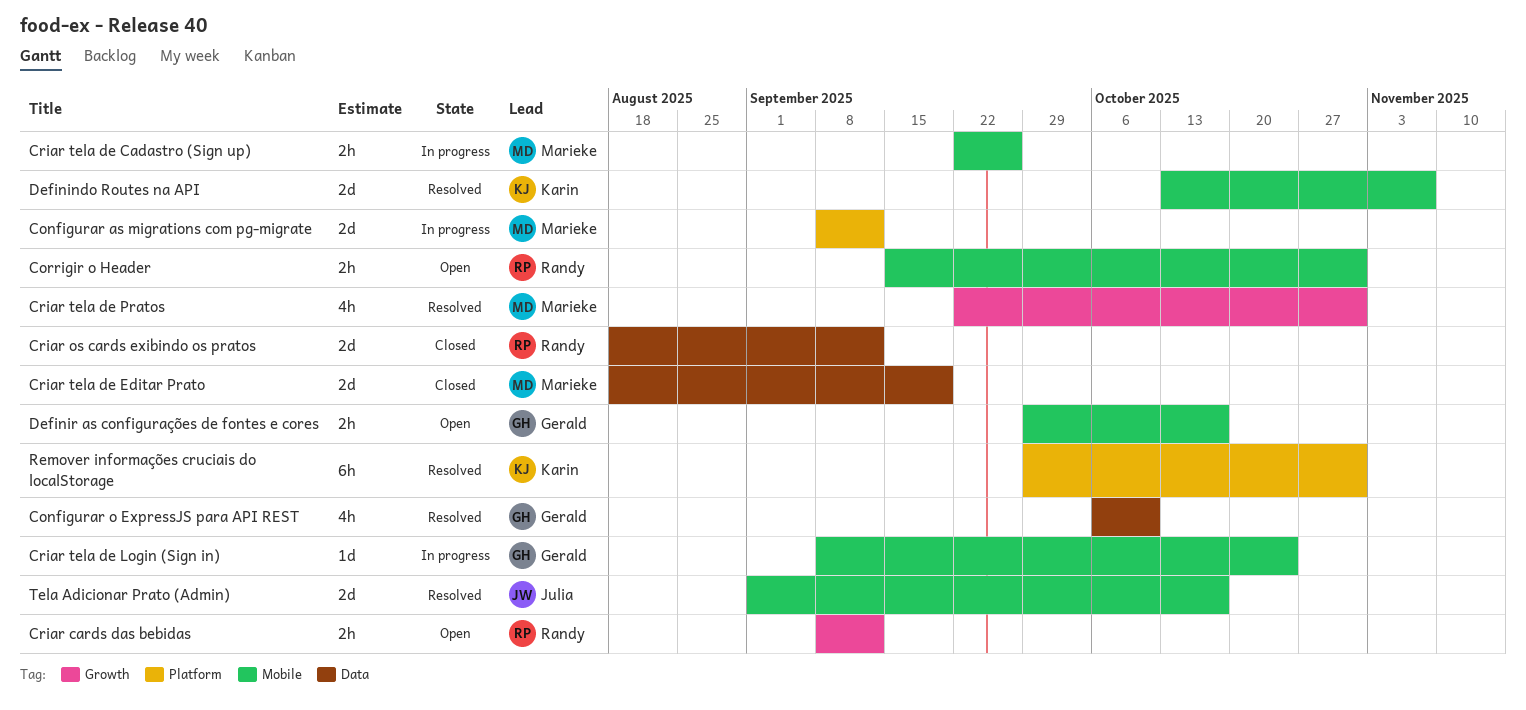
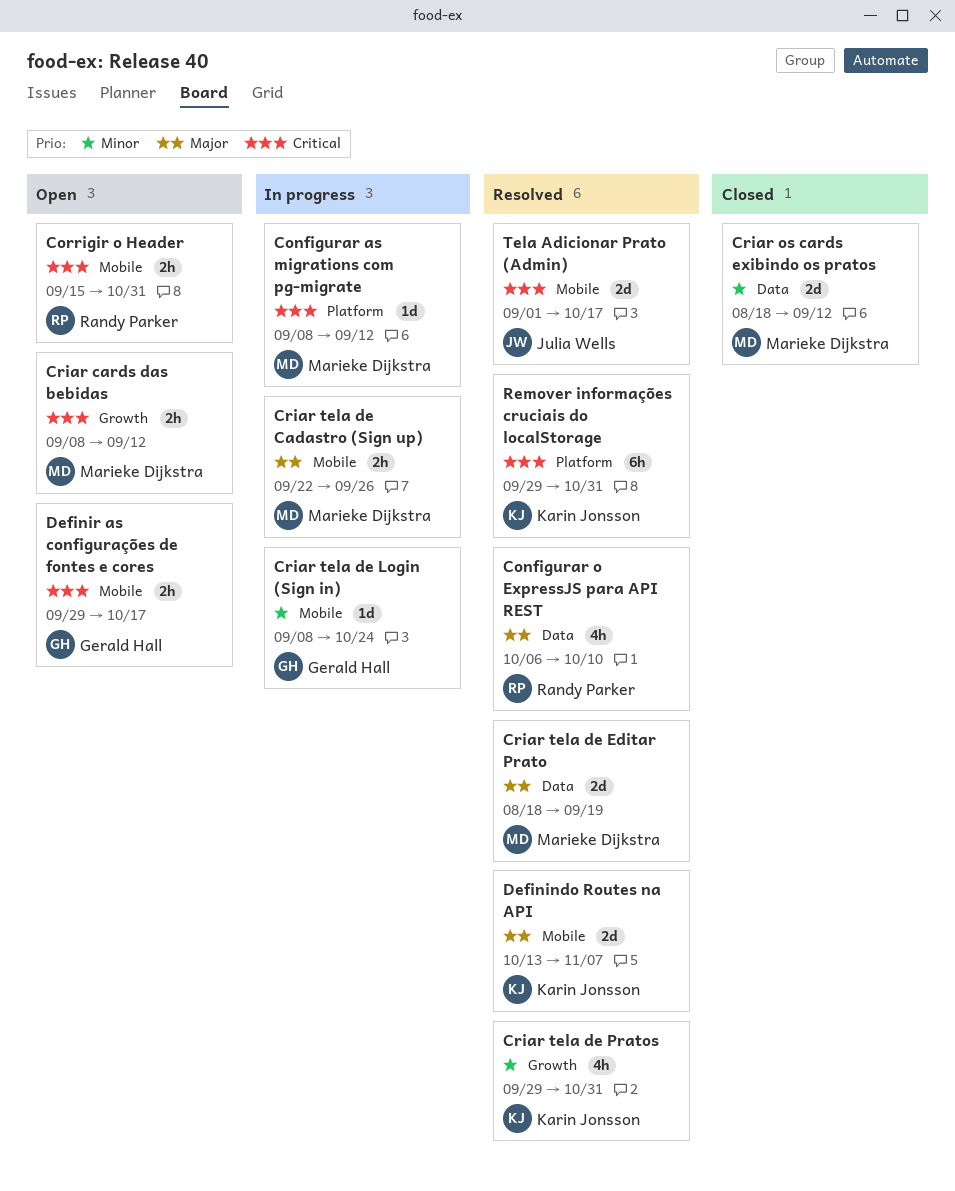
Configurar as migrations com pg-migrate, estimate: 2d -> 1d
Configurar o ExpressJS para API REST, owner: Gerald Hall -> Randy Parker
Criar cards das bebidas, owner: Randy Parker -> Marieke Dijkstra
Criar os cards exibindo os pratos, owner: Randy Parker -> Marieke Dijkstra
Criar tela de Editar Prato, status: Closed -> Resolved
Criar tela de Pratos, owner: Marieke Dijkstra -> Karin Jonsson
Criar tela de Pratos, start: Sep 22 -> Sep 29

